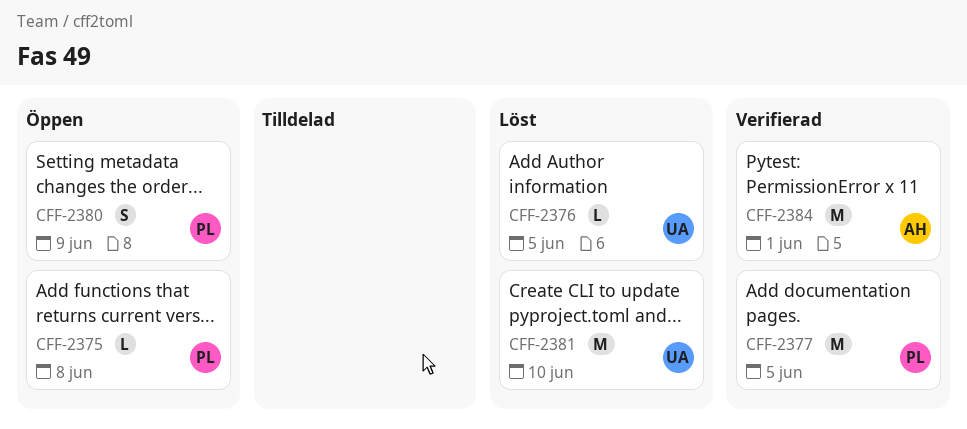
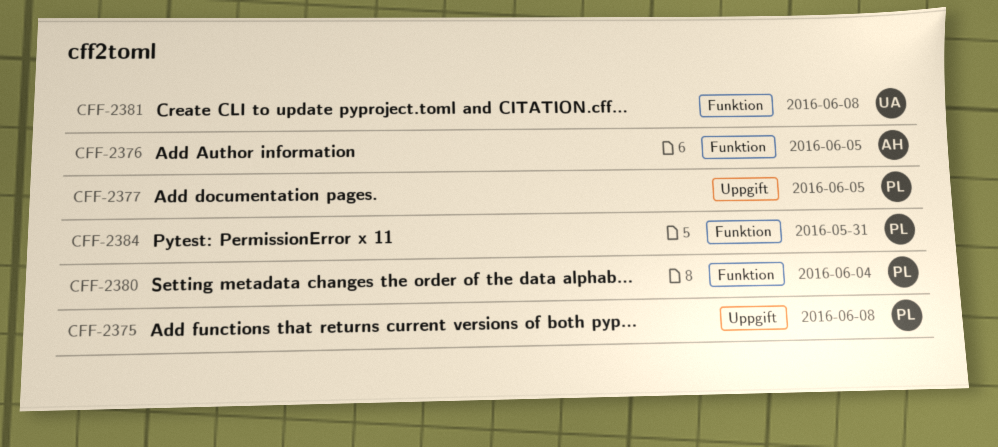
CFF-2376, owner: UA -> AH
CFF-2380, due: Jun 9 -> Jun 4
CFF-2381, due: Jun 10 -> Jun 8
CFF-2384, owner: AH -> PL
CFF-2384, due: Jun 1 -> May 31

